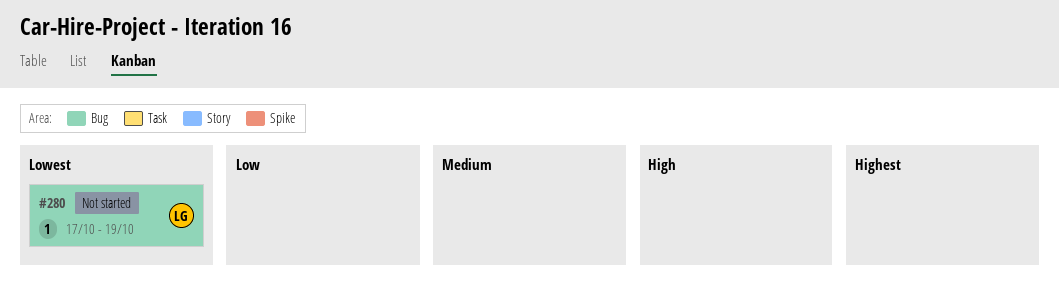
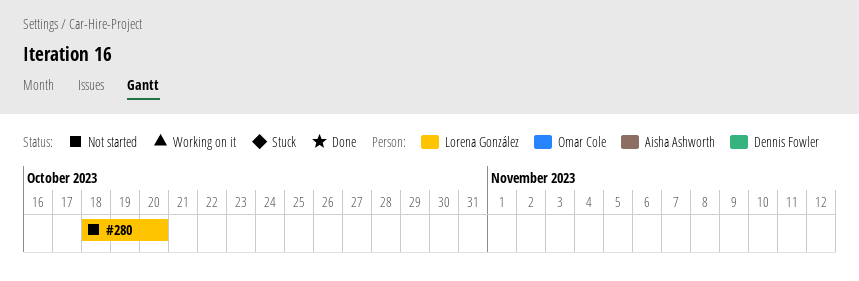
#280, start: Oct 17 -> Oct 18
#280, due: Oct 19 -> Oct 20

